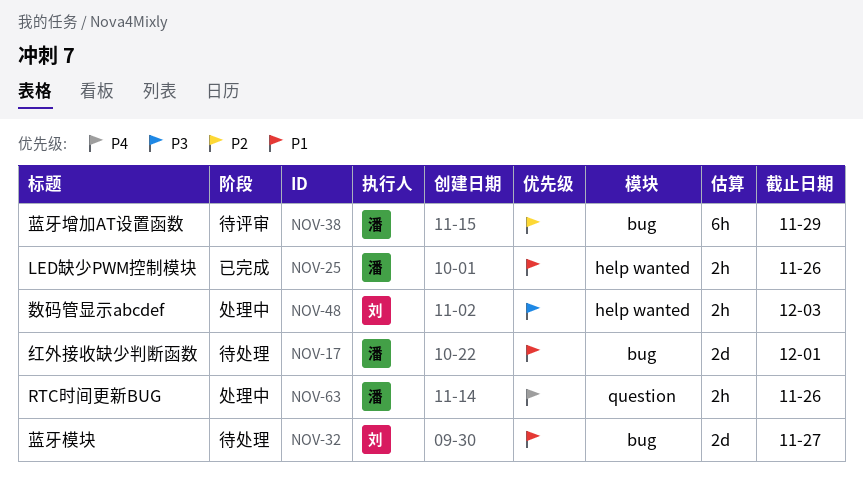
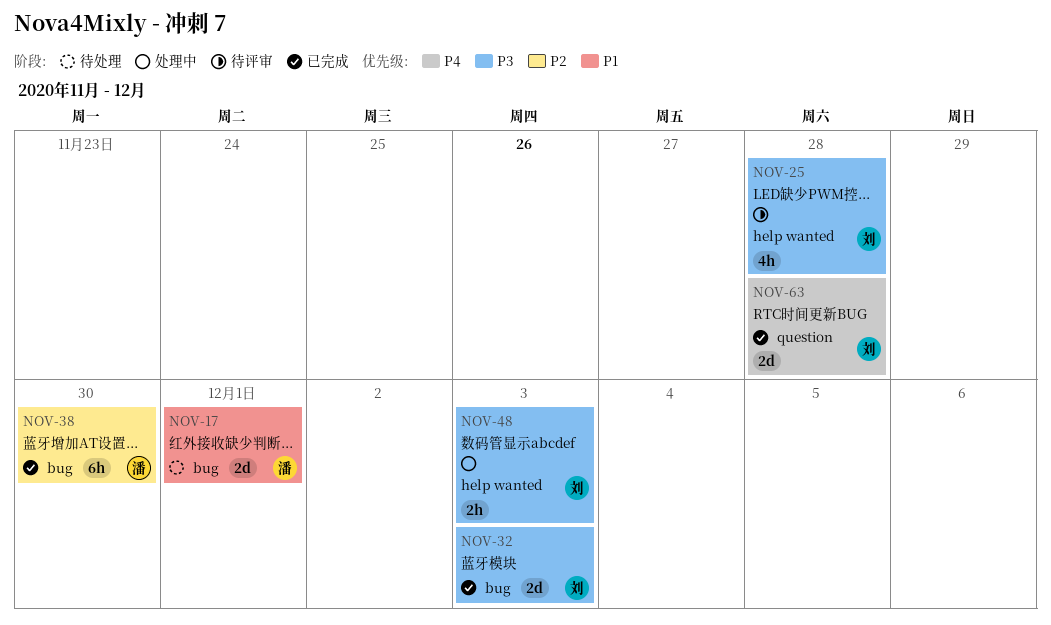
NOV-25, status: 已完成 -> 待评审
NOV-25, owner: 潘 -> 刘
NOV-25, priority: P1 -> P3
NOV-25, estimate: 2h -> 4h
NOV-25, due: Nov 26 -> Nov 28
NOV-32, status: 待处理 -> 已完成
NOV-32, priority: P1 -> P3
NOV-32, due: Nov 27 -> Dec 3
NOV-38, status: 待评审 -> 已完成
NOV-38, due: Nov 29 -> Nov 30
NOV-63, status: 处理中 -> 已完成
NOV-63, owner: 潘 -> 刘
NOV-63, estimate: 2h -> 2d
NOV-63, due: Nov 26 -> Nov 28

